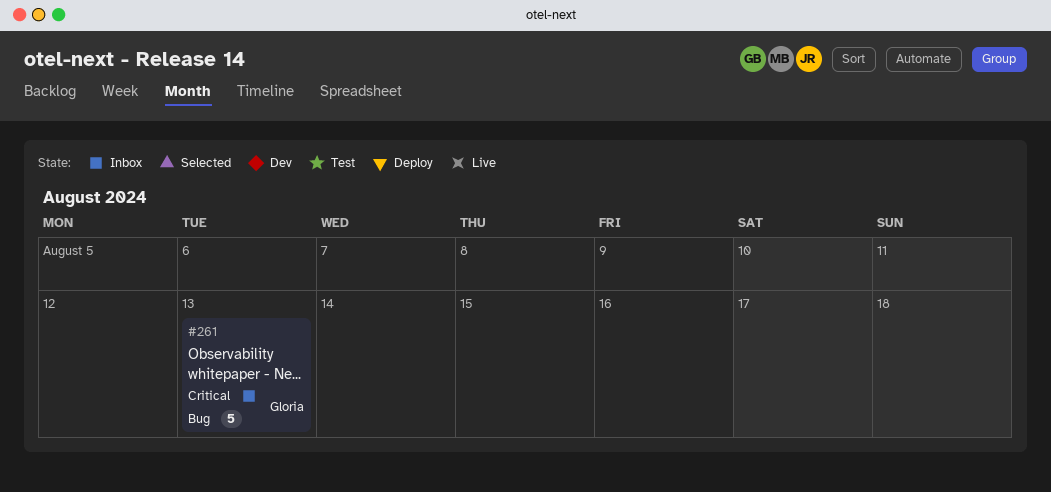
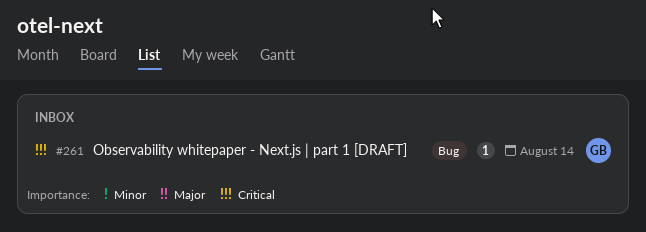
#261, estimate: 5 -> 1
#261, due: Aug 13 -> Aug 14

